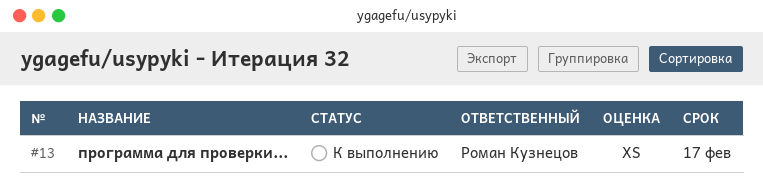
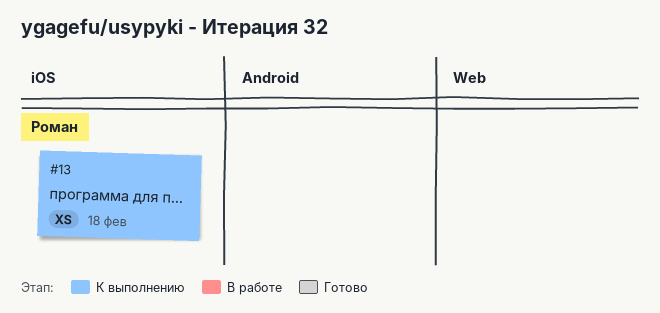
#13, due: Feb 17 -> Feb 18

